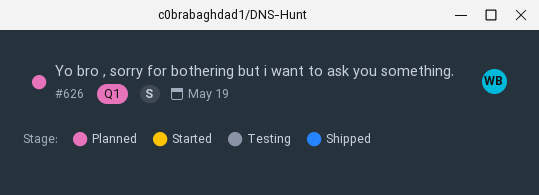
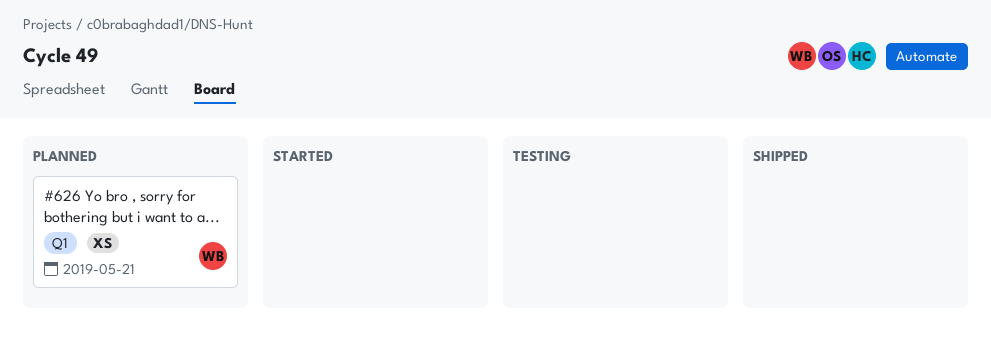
#626, estimate: S -> XS
#626, due: May 19 -> May 21

